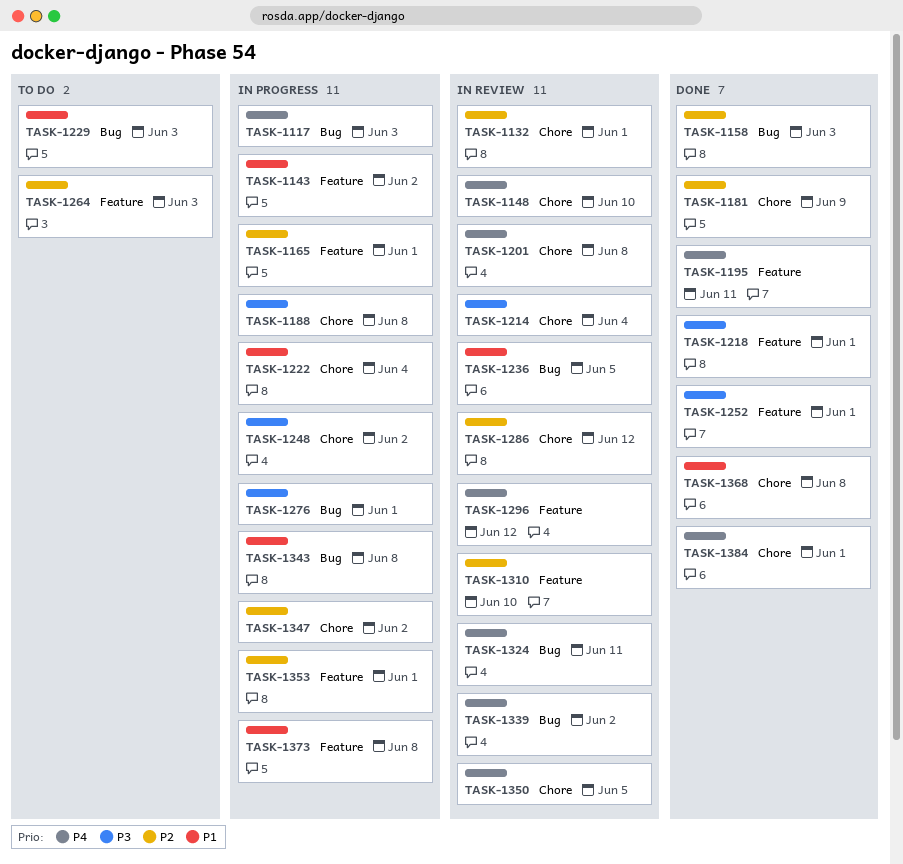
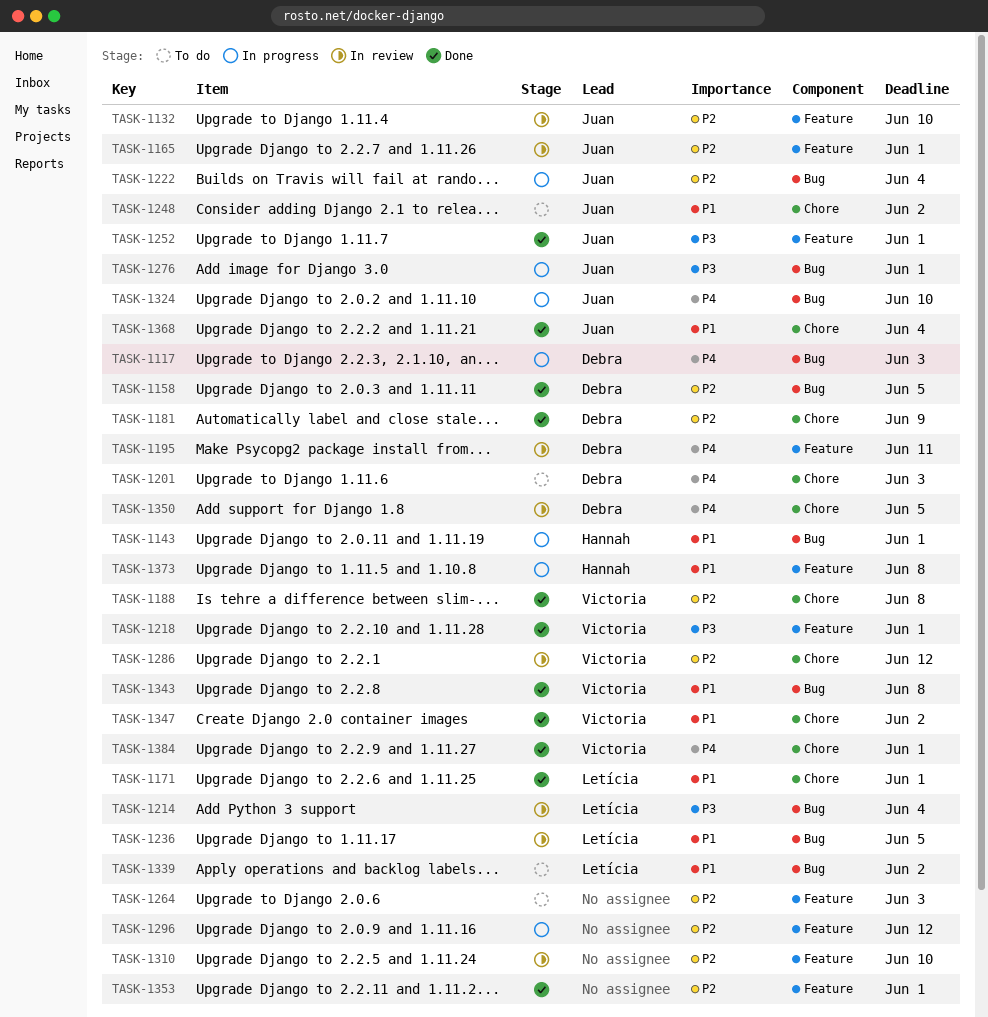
TASK-1132, label: Chore -> Feature
TASK-1132, due: Jun 1 -> Jun 10
TASK-1143, label: Feature -> Bug
TASK-1143, due: Jun 2 -> Jun 1
TASK-1148: present -> none
TASK-1158, due: Jun 3 -> Jun 5
TASK-1165, status: In progress -> In review
TASK-1171: none -> present
TASK-1188, status: In progress -> Done
TASK-1188, priority: P3 -> P2
TASK-1195, status: Done -> In review
TASK-1201, status: In review -> To do
TASK-1201, due: Jun 8 -> Jun 3
TASK-1214, label: Chore -> Bug
TASK-1222, priority: P1 -> P2
TASK-1222, label: Chore -> Bug
TASK-1229: present -> none
TASK-1248, status: In progress -> To do
TASK-1248, priority: P3 -> P1
TASK-1296, status: In review -> In progress
TASK-1296, priority: P4 -> P2
TASK-1324, status: In review -> In progress
TASK-1324, due: Jun 11 -> Jun 10
TASK-1339, status: In review -> To do
TASK-1339, priority: P4 -> P1
TASK-1343, status: In progress -> Done
TASK-1347, status: In progress -> Done
TASK-1347, priority: P2 -> P1
TASK-1353, status: In progress -> Done
TASK-1368, due: Jun 8 -> Jun 4

